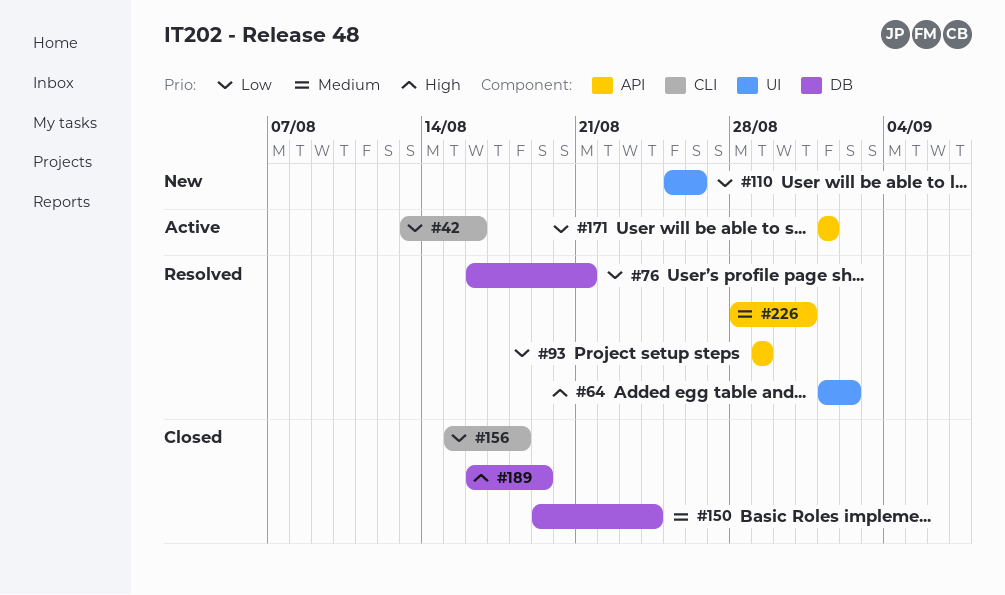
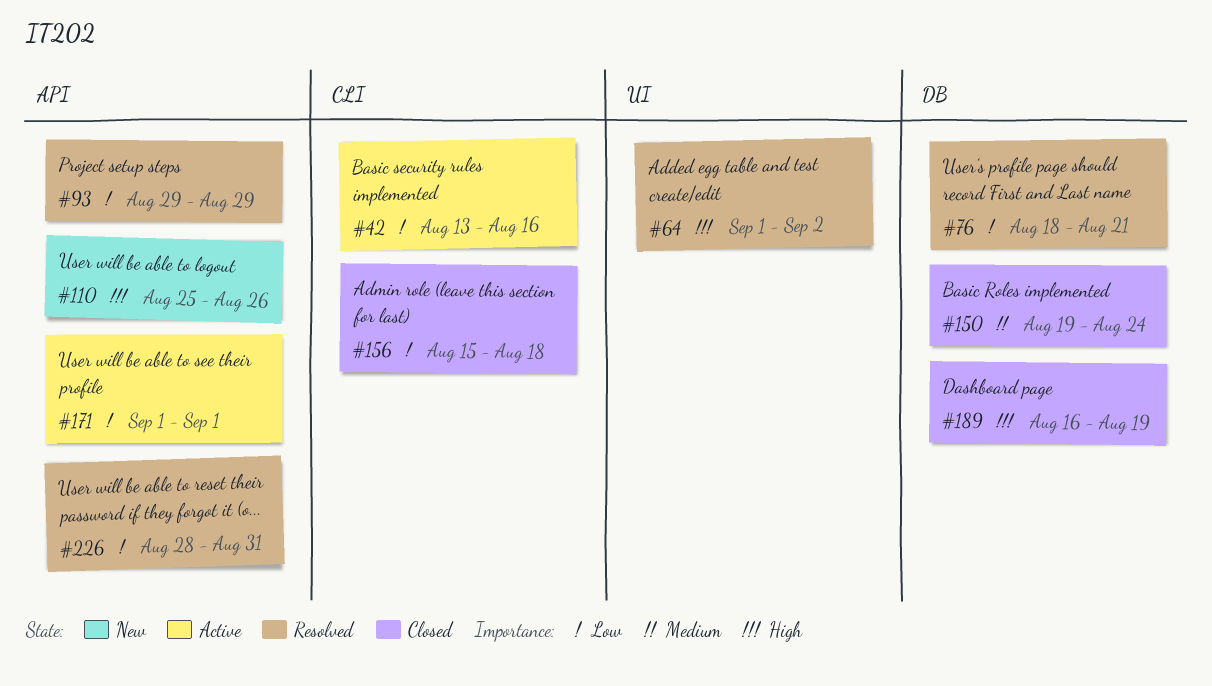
#76, start: Aug 16 -> Aug 18
#110, priority: Low -> High
#110, label: UI -> API
#226, priority: Medium -> Low

